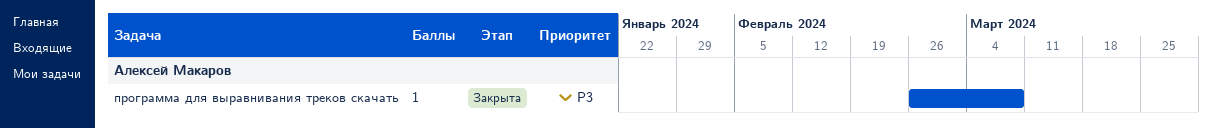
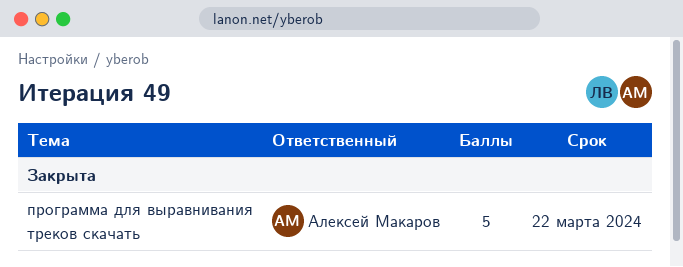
программа для выравнивания треков скачать, estimate: 1 -> 5
программа для выравнивания треков скачать, due: Mar 8 -> Mar 22

